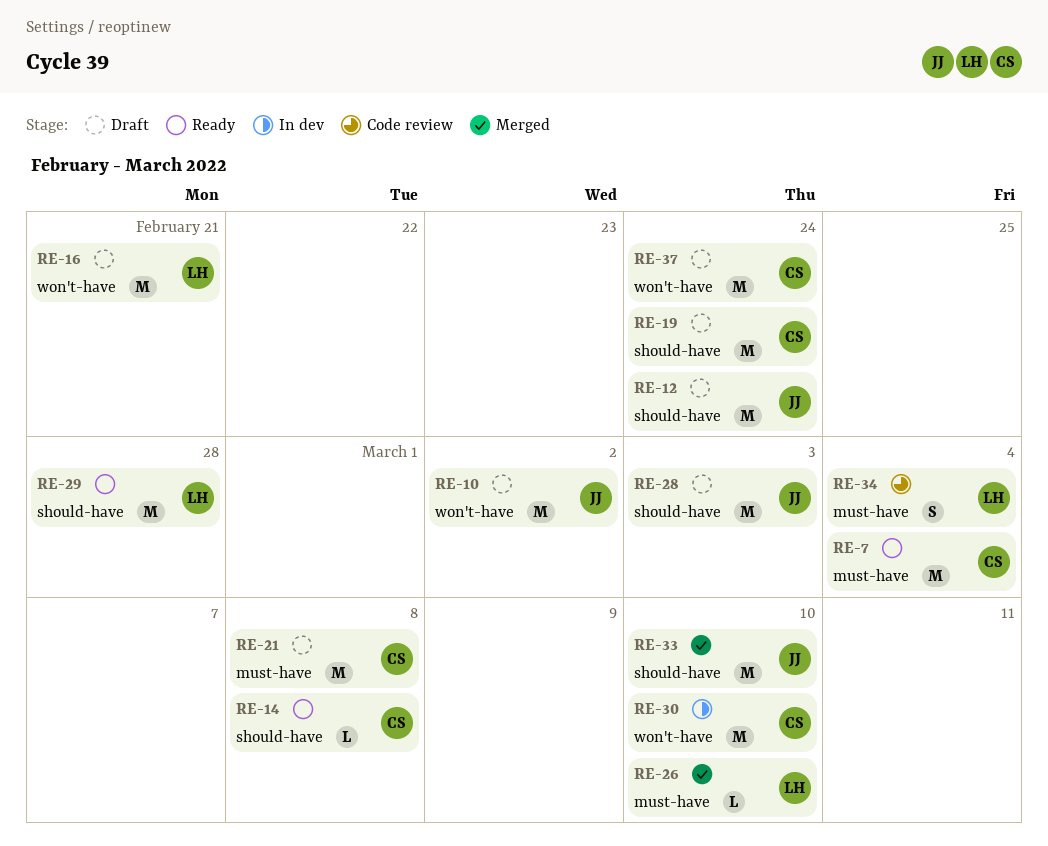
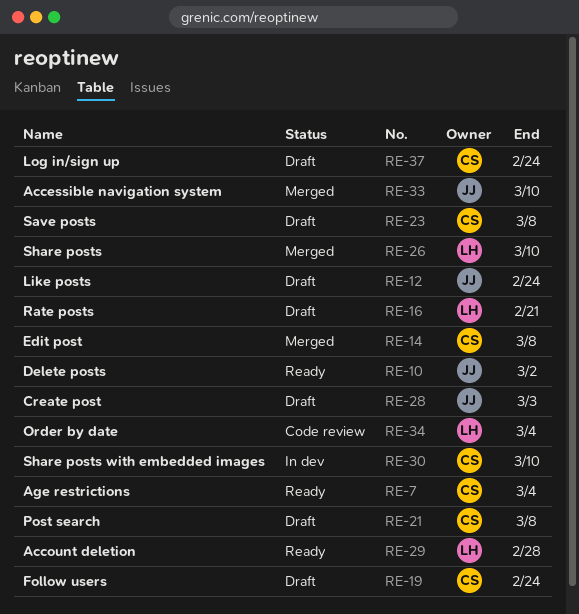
RE-10, status: Draft -> Ready
RE-14, status: Ready -> Merged
RE-23: none -> present

